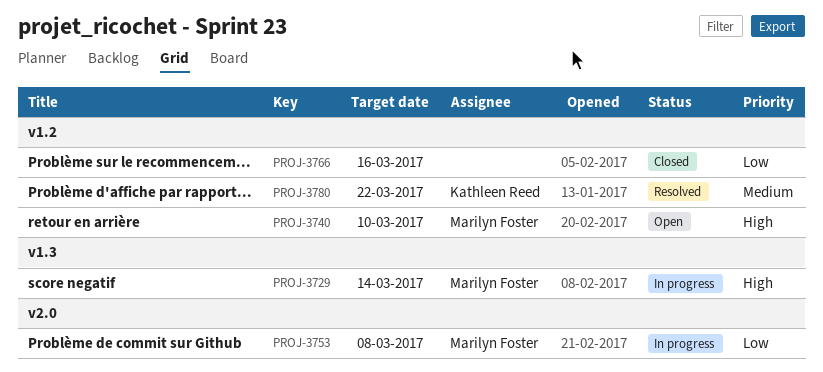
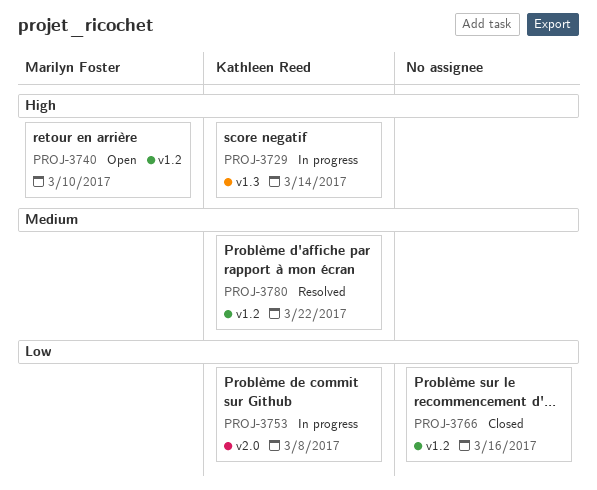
PROJ-3729, owner: Marilyn Foster -> Kathleen Reed
PROJ-3753, owner: Marilyn Foster -> Kathleen Reed

